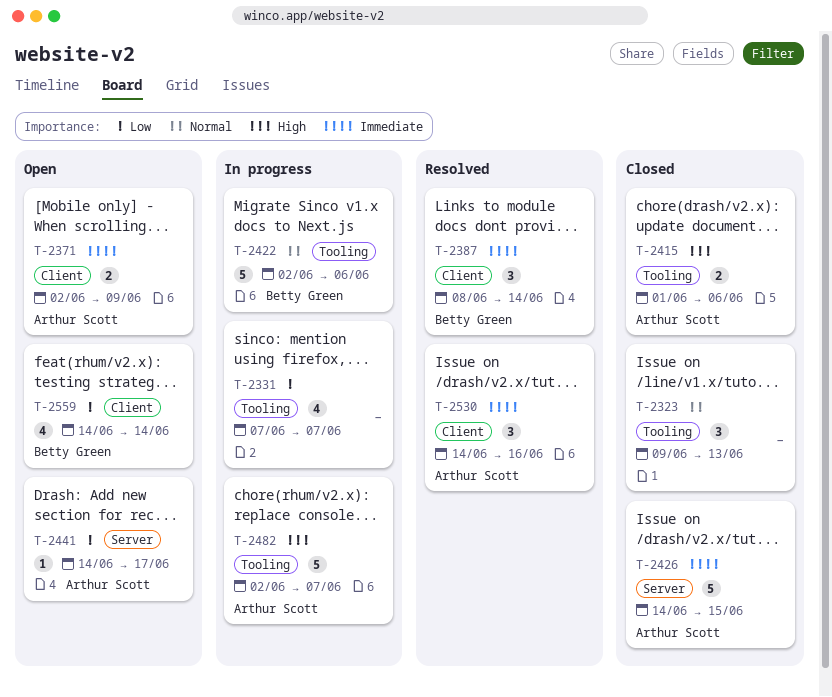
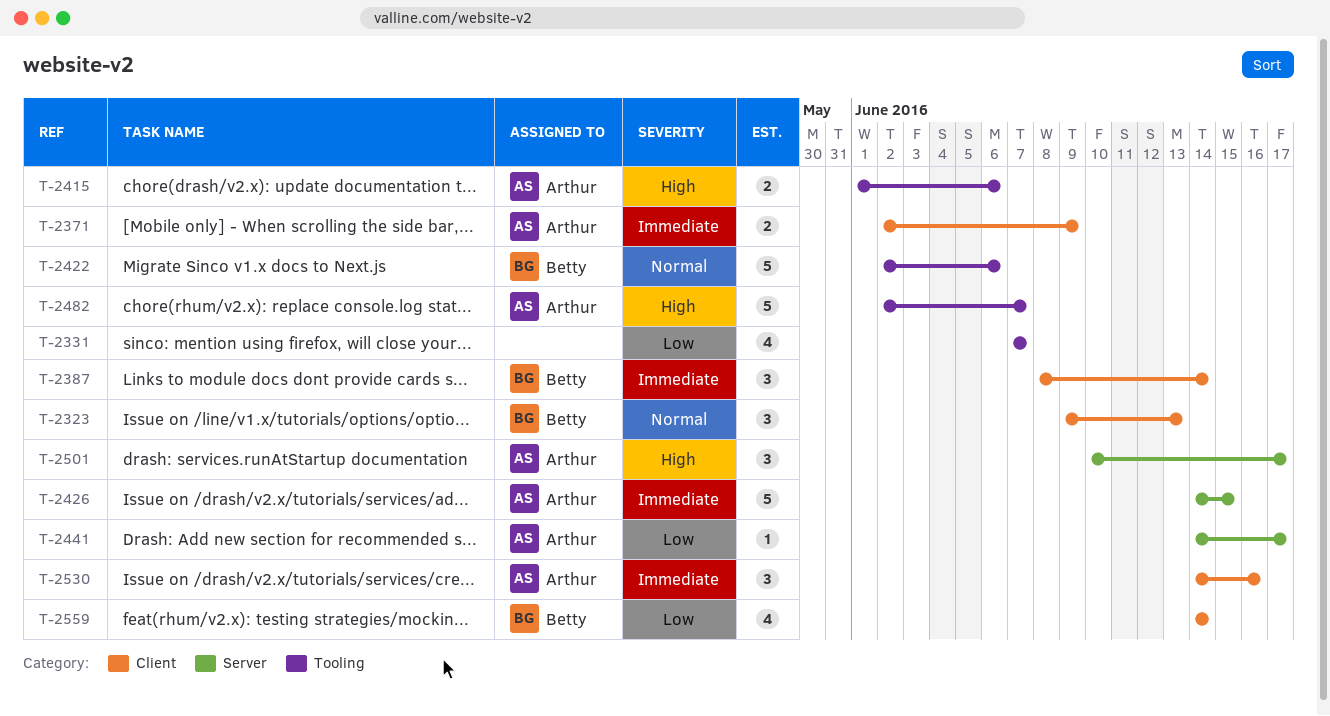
T-2323, owner: none -> Betty Green
T-2323, label: Tooling -> Client
T-2501: none -> present

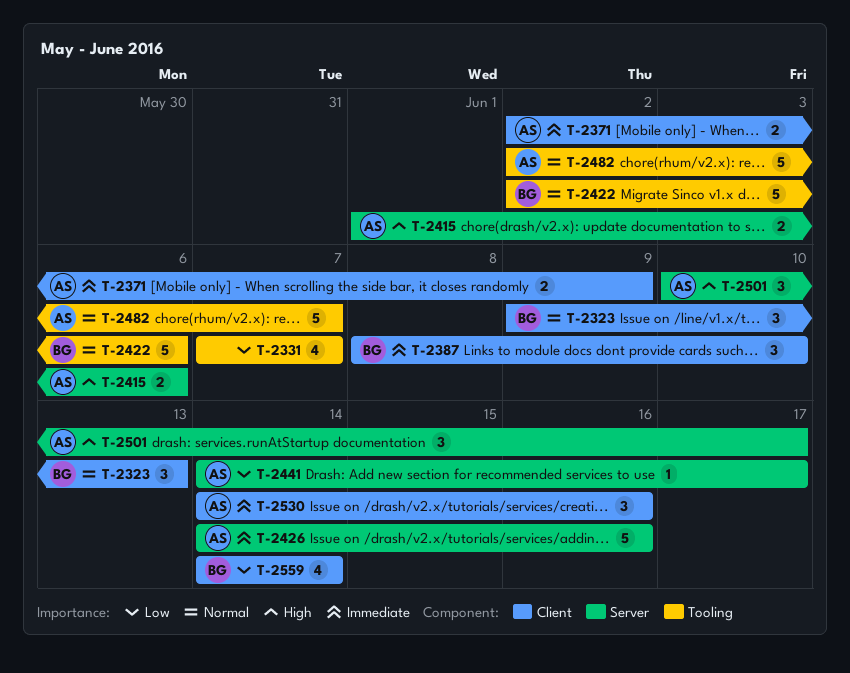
T-2387, due: Jun 14 -> Jun 10
T-2415, label: Tooling -> Server
T-2426, due: Jun 15 -> Jun 16
T-2482, priority: High -> Normal

